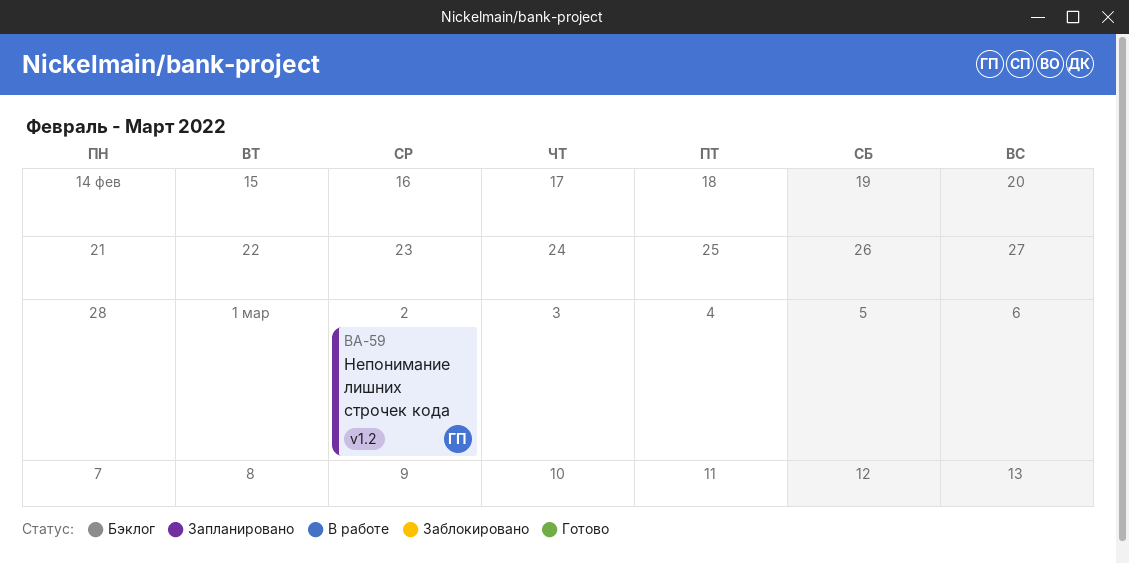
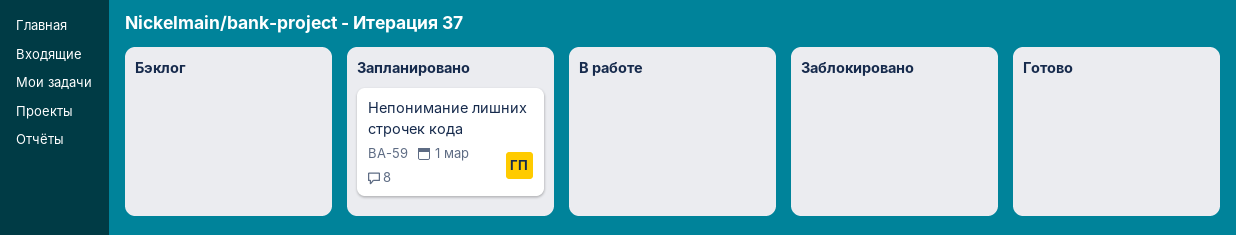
BA-59, due: Mar 2 -> Mar 1

